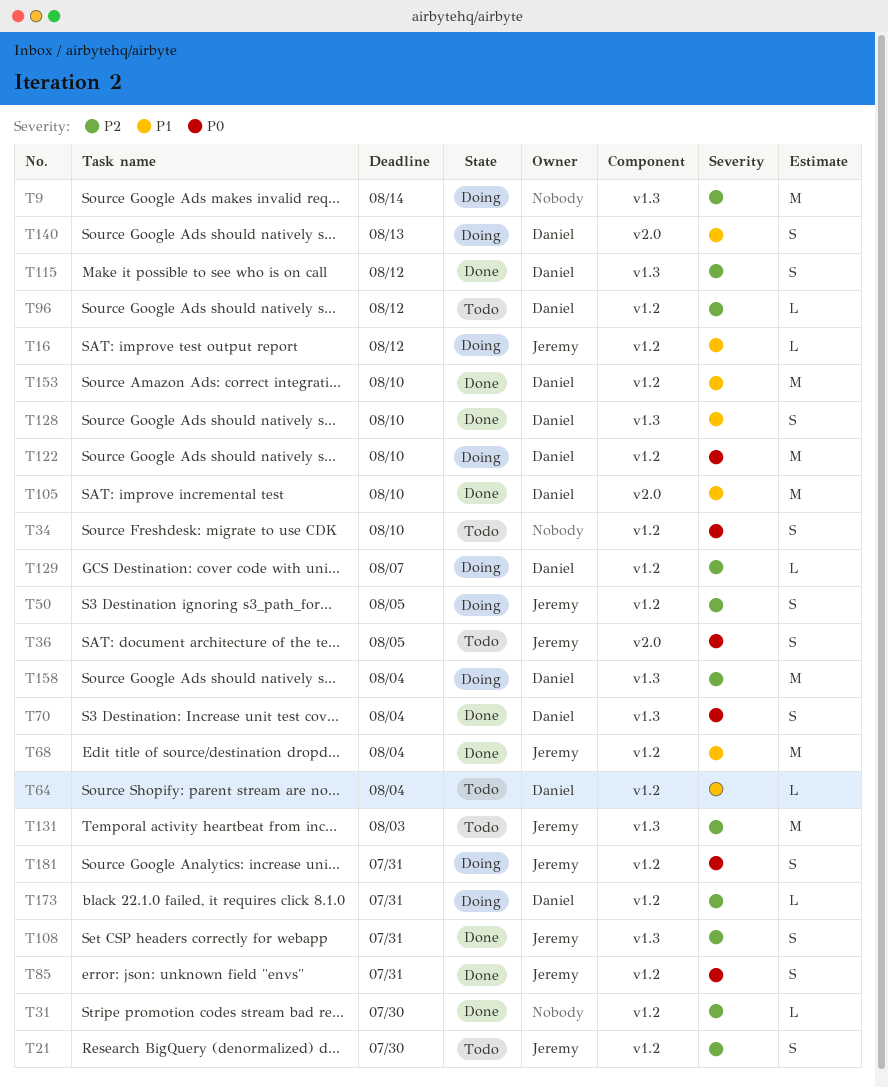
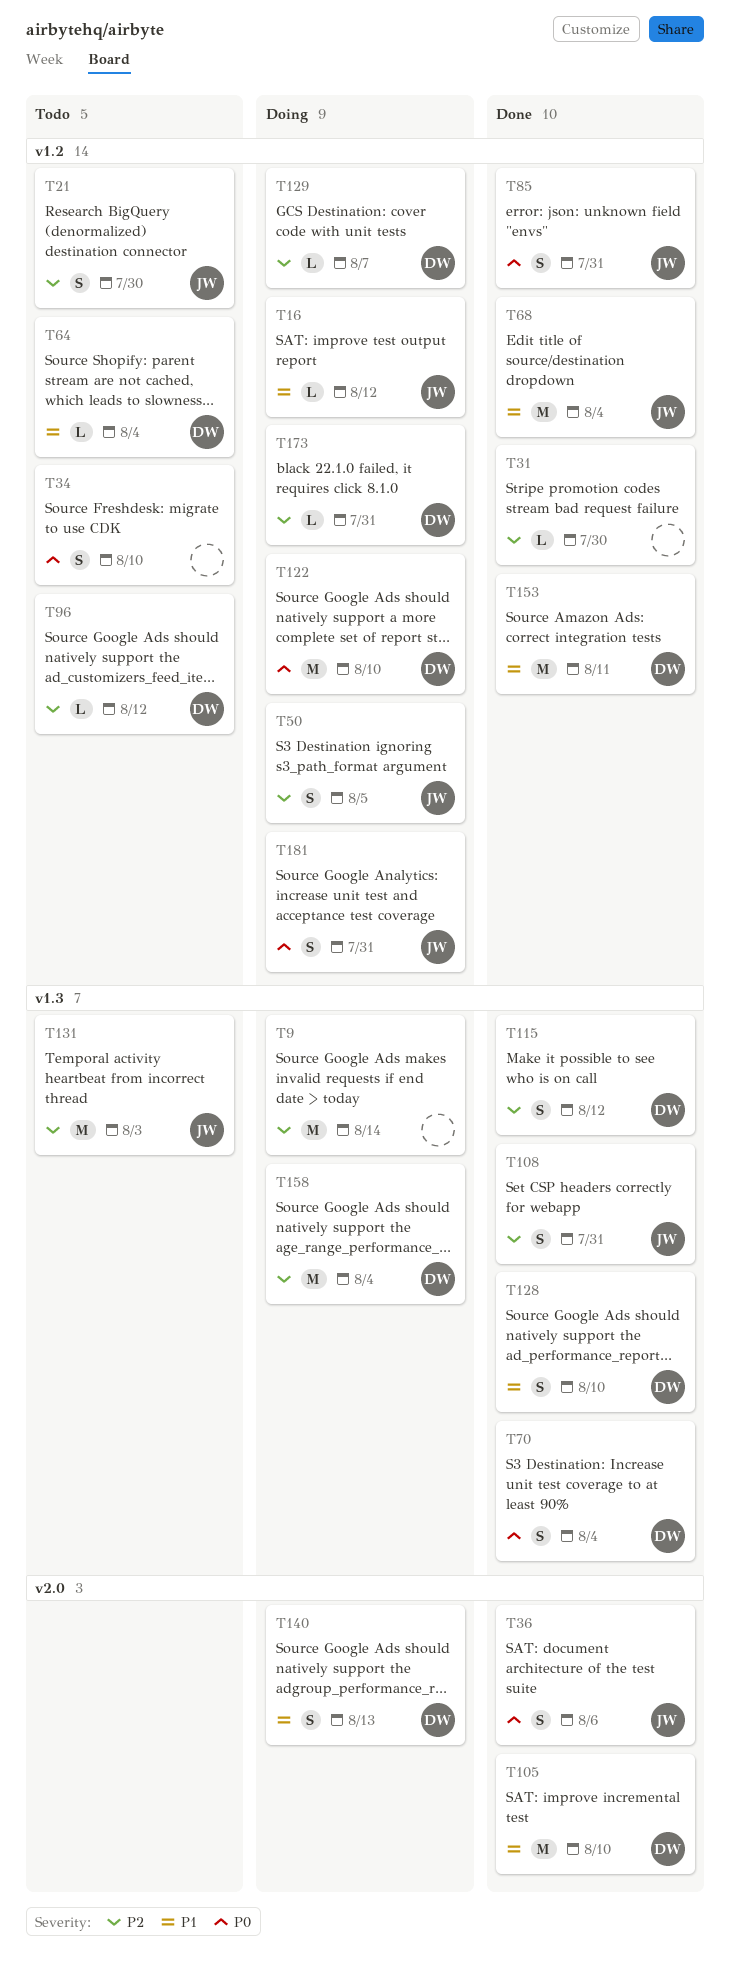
T36, status: Todo -> Done
T36, due: Aug 5 -> Aug 6
T153, due: Aug 10 -> Aug 11

